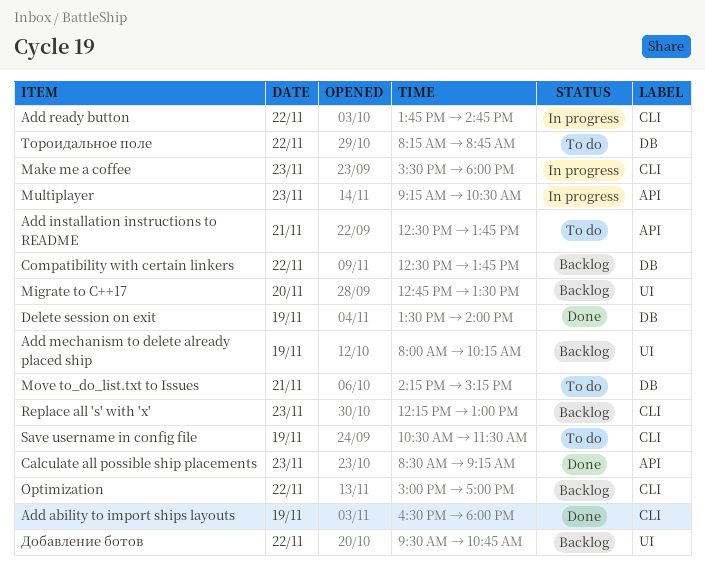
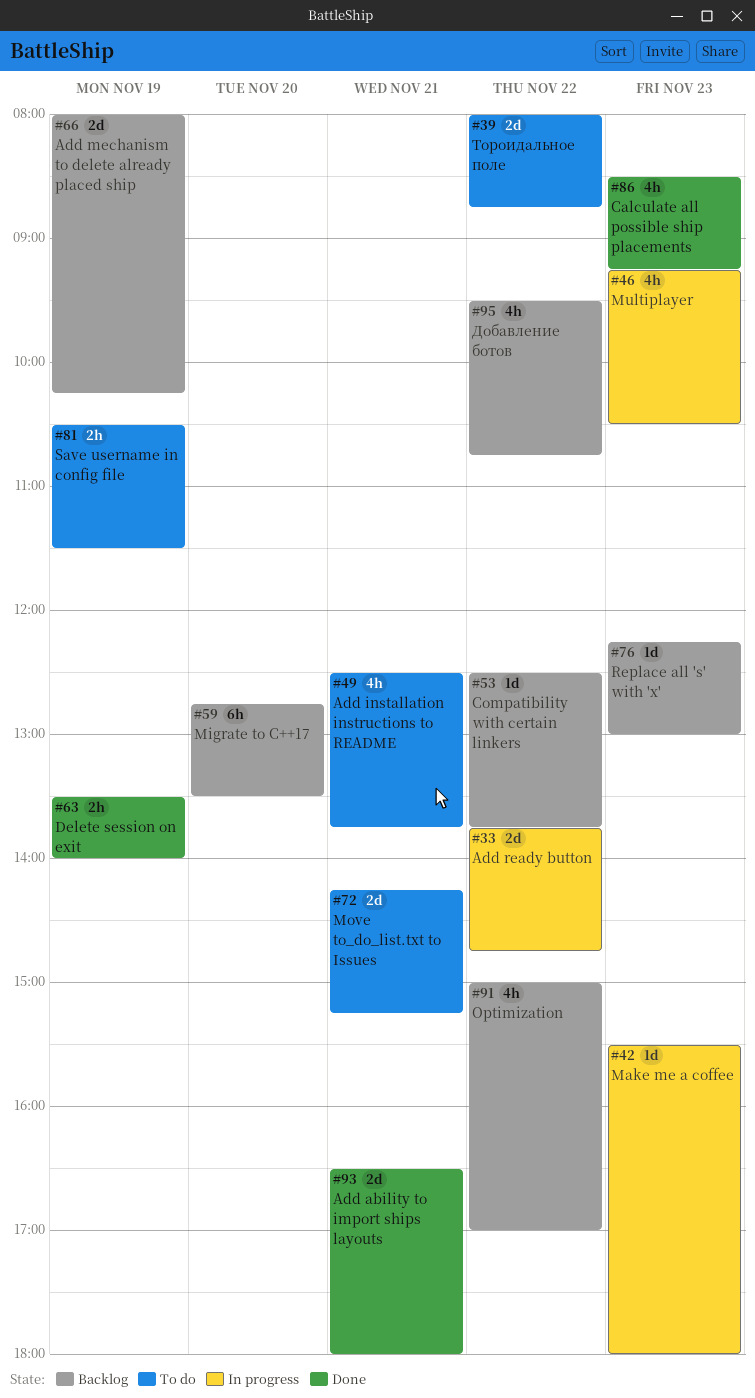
Add ability to import ships layouts, day: Nov 19 -> Nov 21
Тороидальное поле, begins: 08:15 -> 08:00

